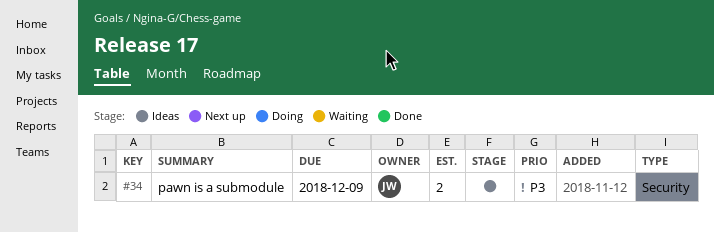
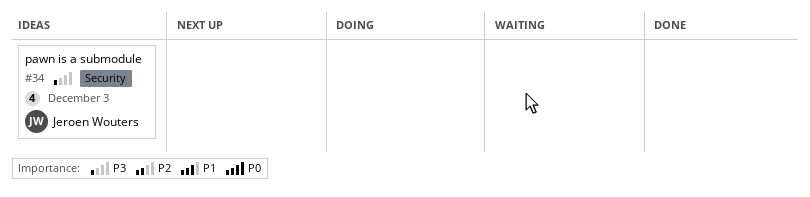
#34, estimate: 2 -> 4
#34, due: Dec 9 -> Dec 3

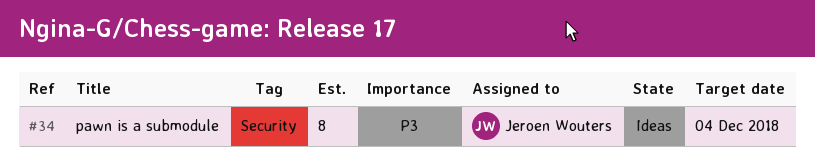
#34, estimate: 4 -> 8
#34, due: Dec 3 -> Dec 4

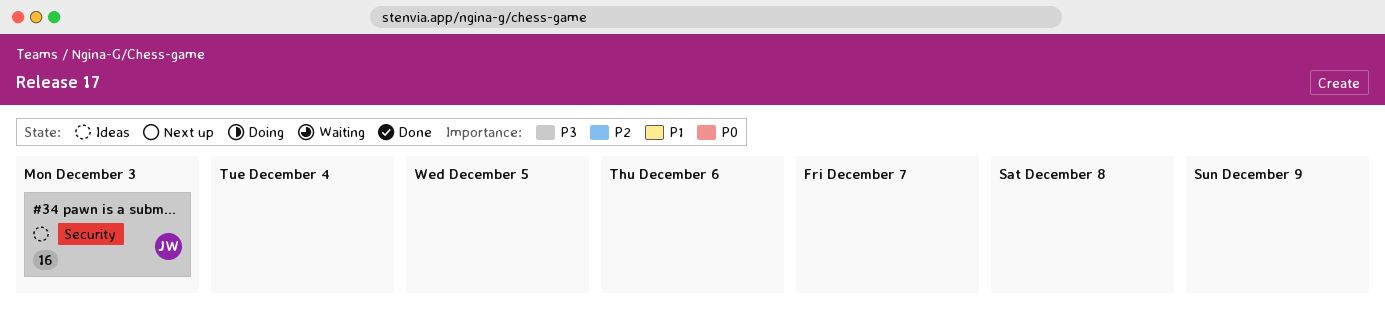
#34, estimate: 8 -> 16
#34, due: Dec 4 -> Dec 3

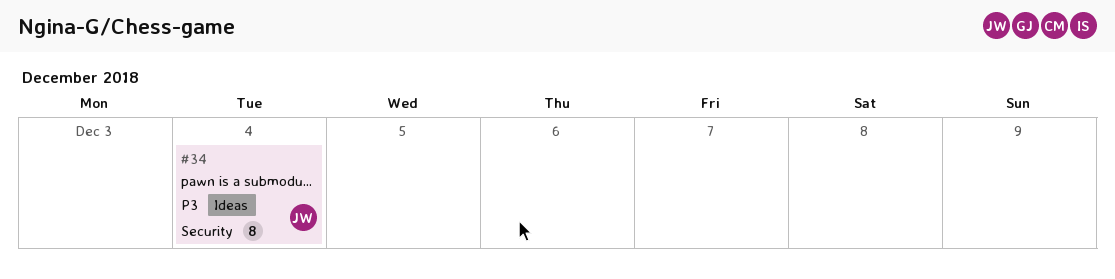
#34, estimate: 16 -> 8
#34, due: Dec 3 -> Dec 4

